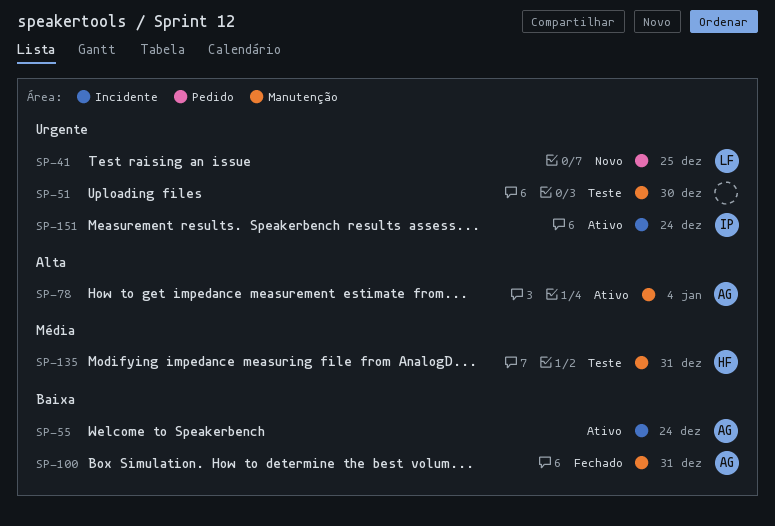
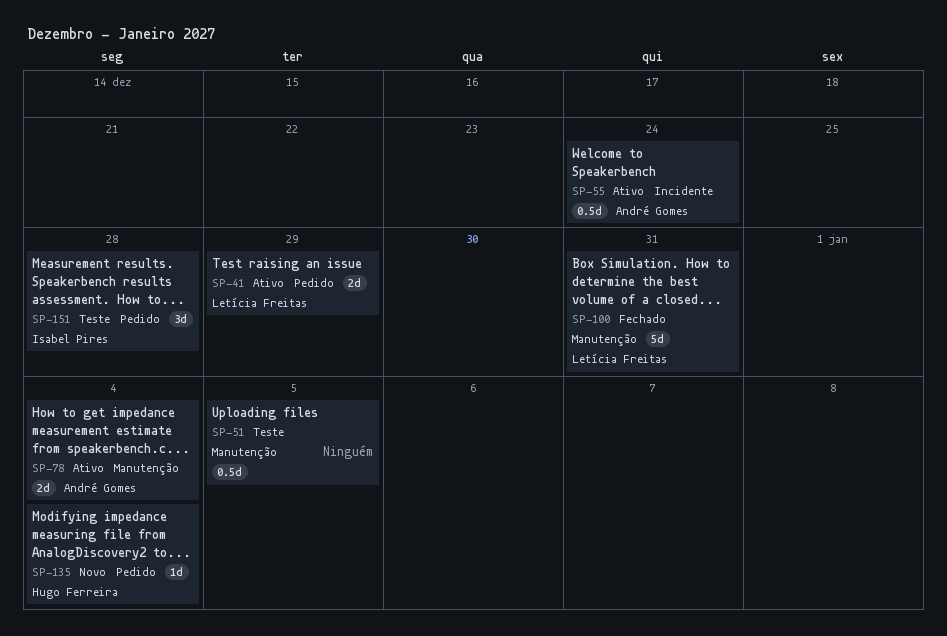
SP-41, status: Novo -> Ativo
SP-41, due: Dec 25 -> Dec 29
SP-51, due: Dec 30 -> Jan 5
SP-100, owner: André Gomes -> Letícia Freitas
SP-135, status: Teste -> Novo
SP-135, label: Manutenção -> Pedido
SP-135, due: Dec 31 -> Jan 4
SP-151, status: Ativo -> Teste
SP-151, label: Incidente -> Pedido
SP-151, due: Dec 24 -> Dec 28

